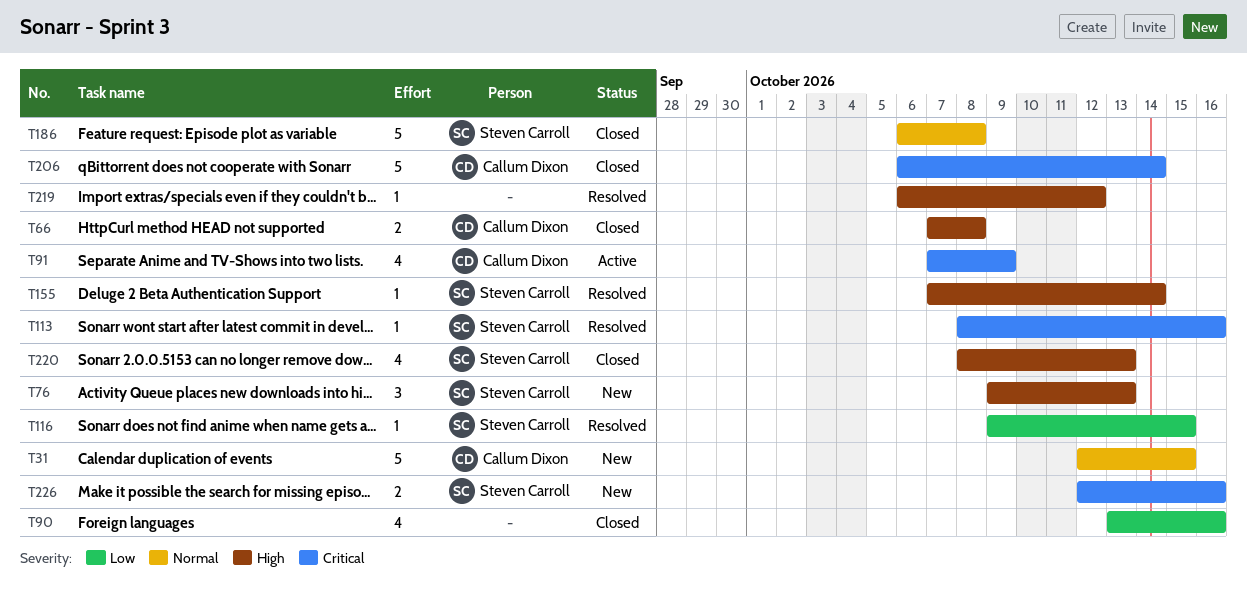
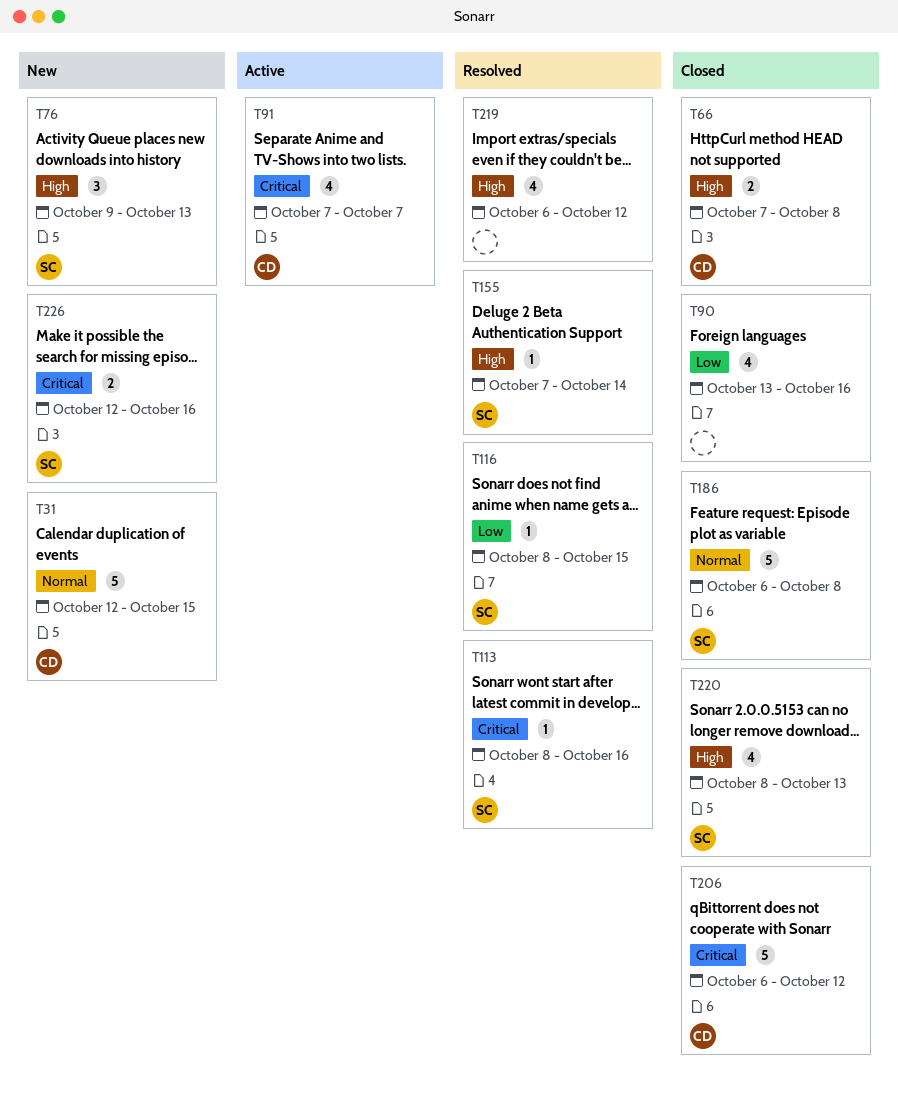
T91, due: Oct 9 -> Oct 7
T116, start: Oct 9 -> Oct 8
T206, due: Oct 14 -> Oct 12
T219, estimate: 1 -> 4

